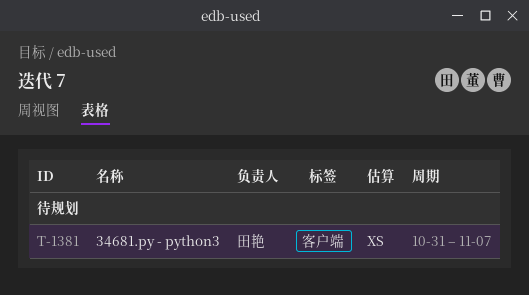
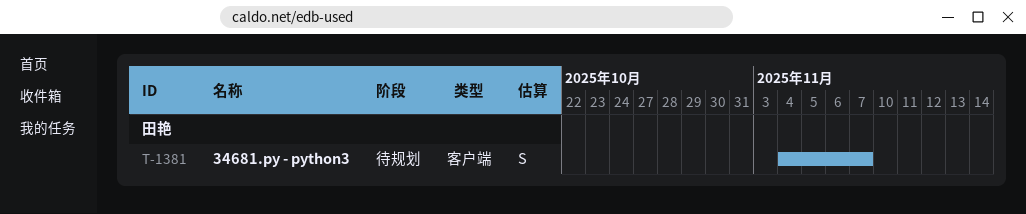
T-1381, estimate: XS -> S
T-1381, start: Oct 31 -> Nov 4

